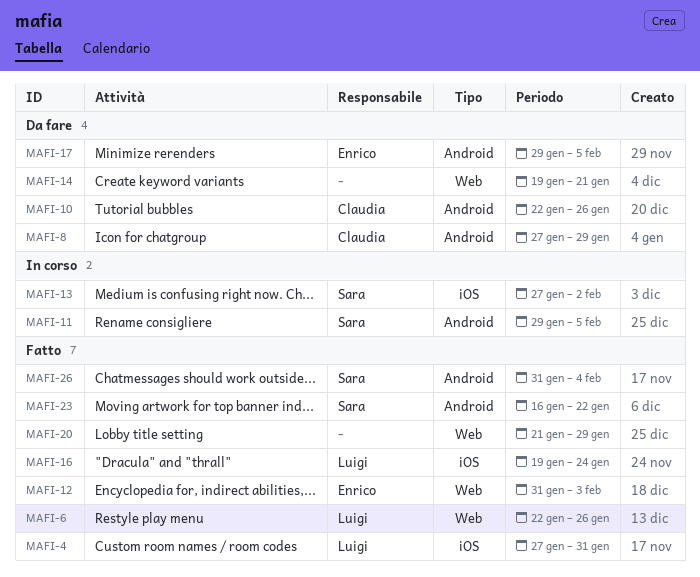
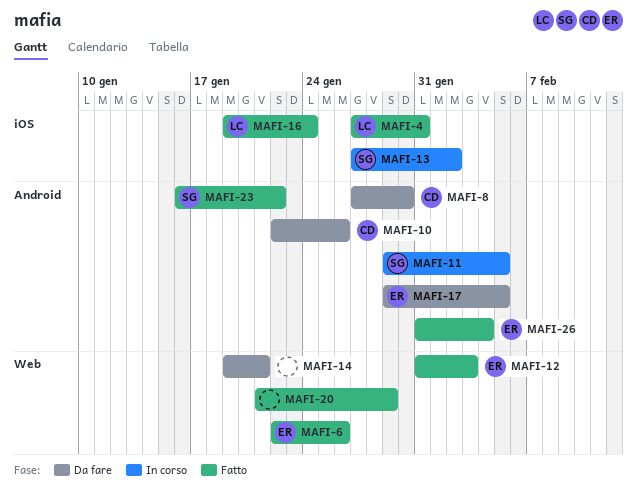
MAFI-6, owner: Luigi -> Enrico
MAFI-8, due: Jan 29 -> Jan 30
MAFI-26, owner: Sara -> Enrico

